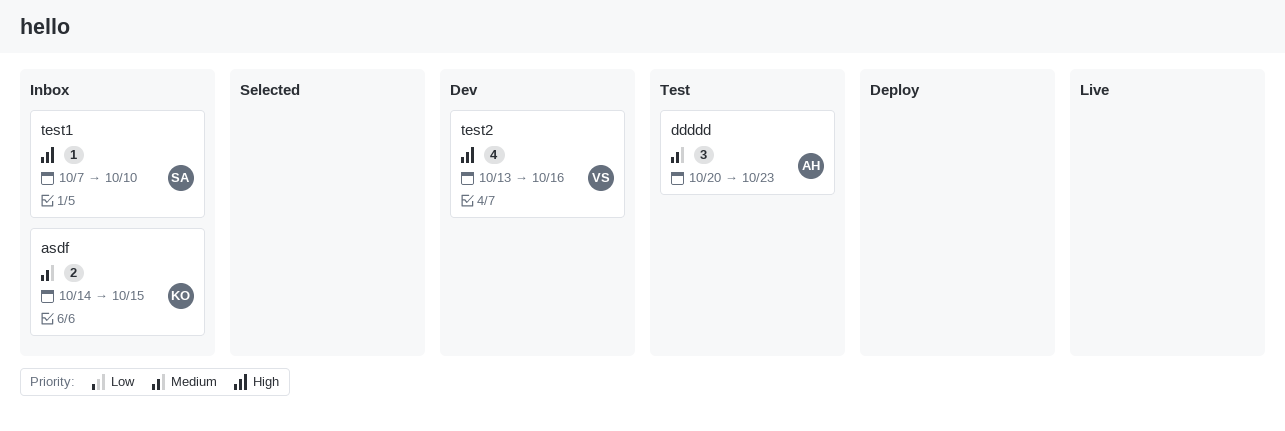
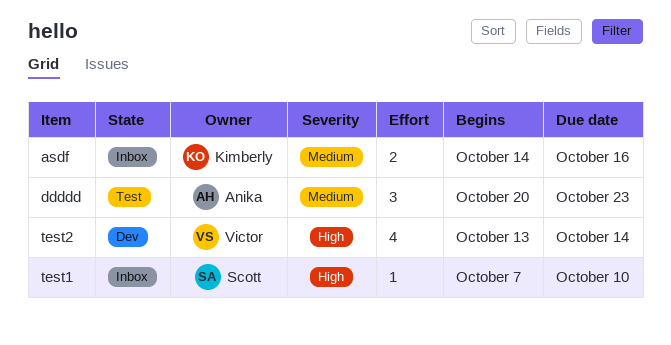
asdf, due: Oct 15 -> Oct 16
test2, due: Oct 16 -> Oct 14

